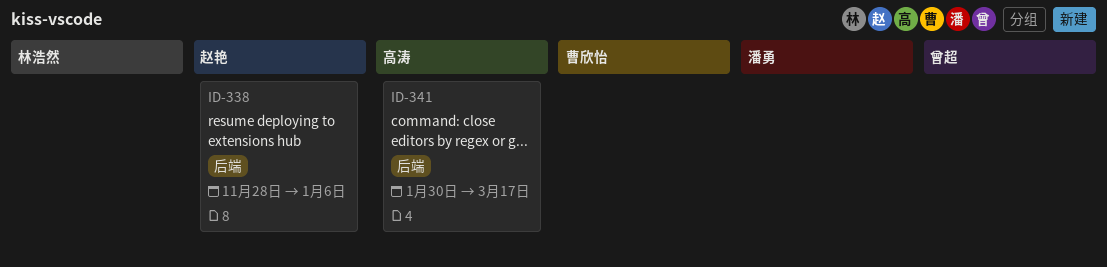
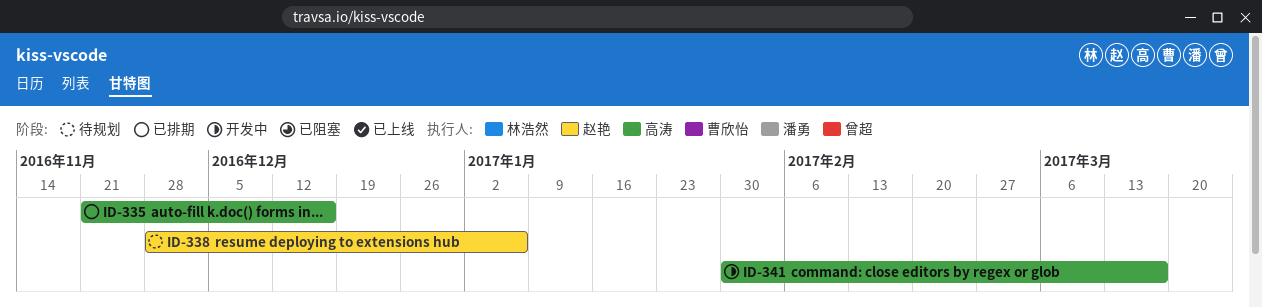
ID-335: none -> present

